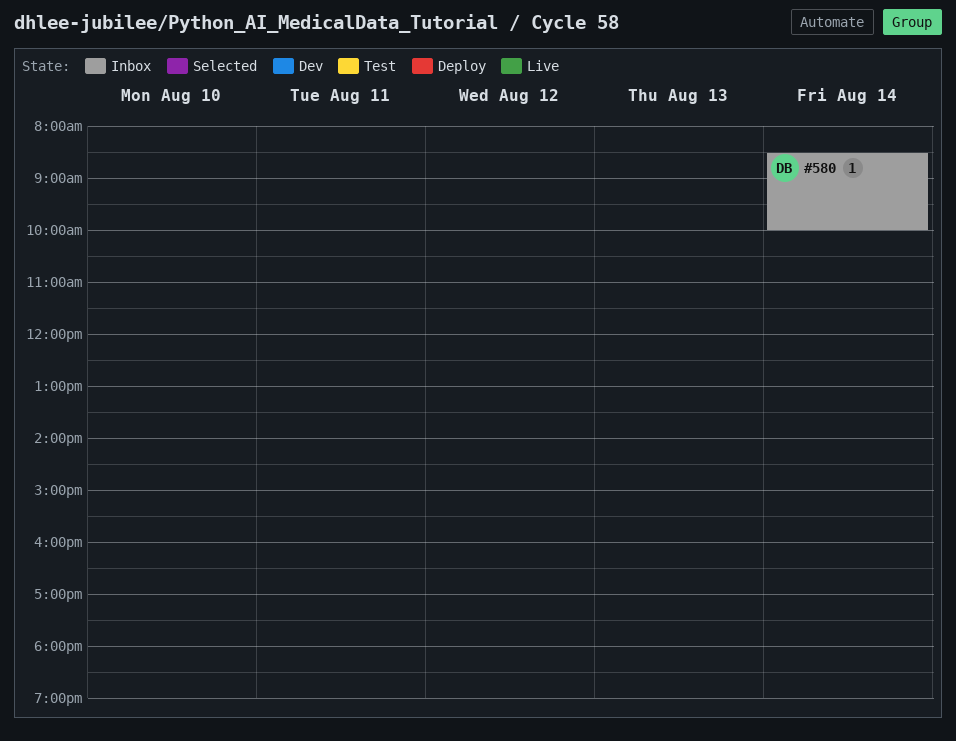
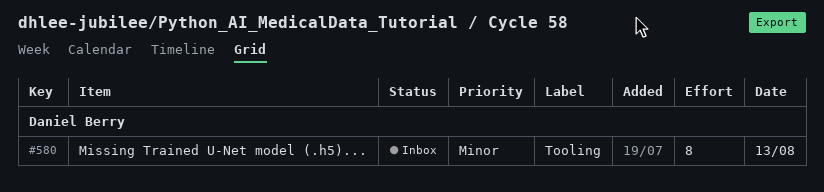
#580, estimate: 1 -> 8
#580, day: Aug 14 -> Aug 13

